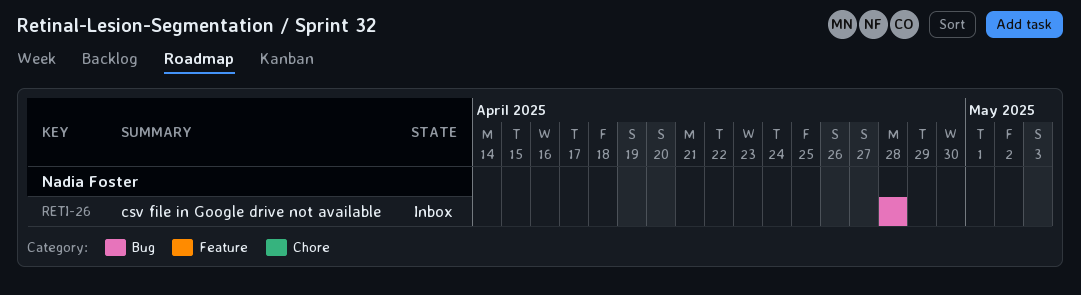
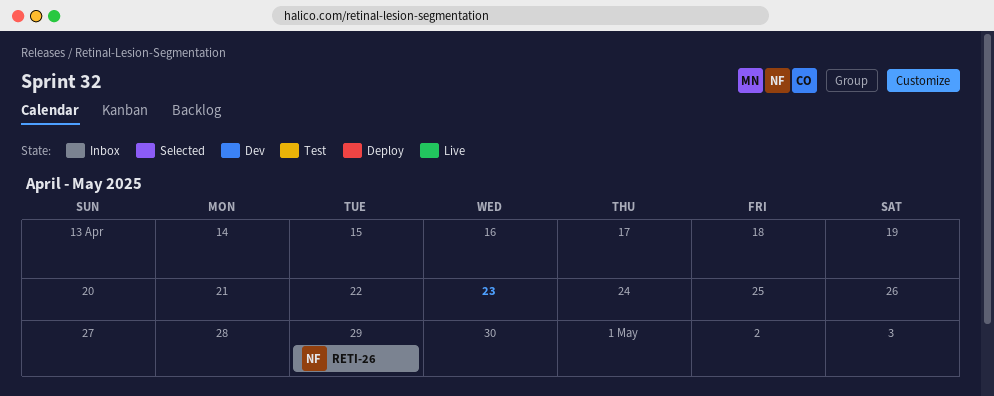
RETI-26, start: Apr 28 -> Apr 29
RETI-26, due: Apr 28 -> Apr 29

